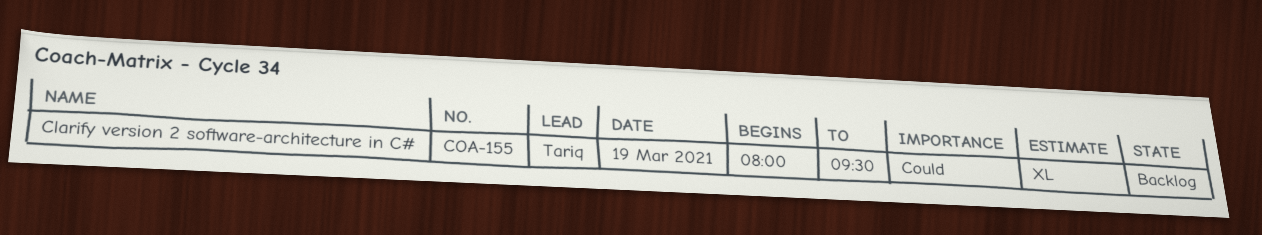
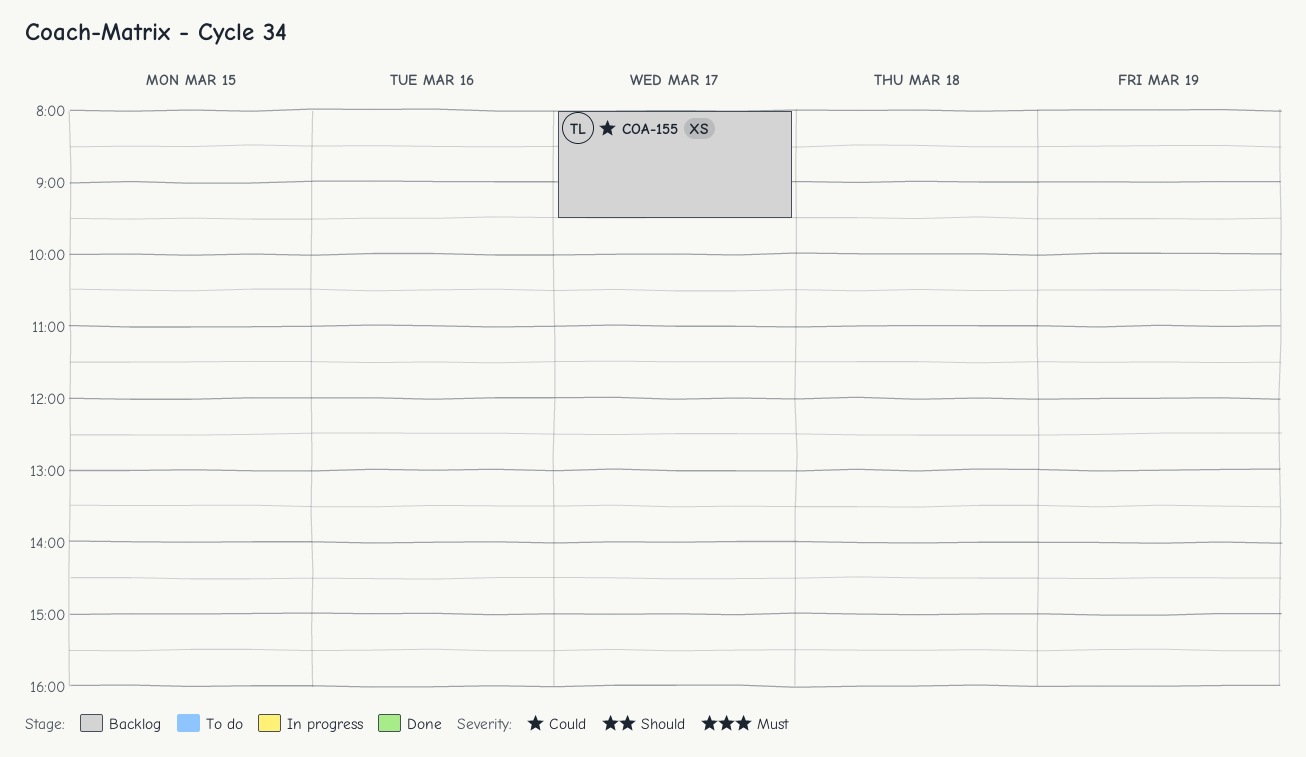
COA-155, estimate: XL -> XS
COA-155, day: Mar 19 -> Mar 17

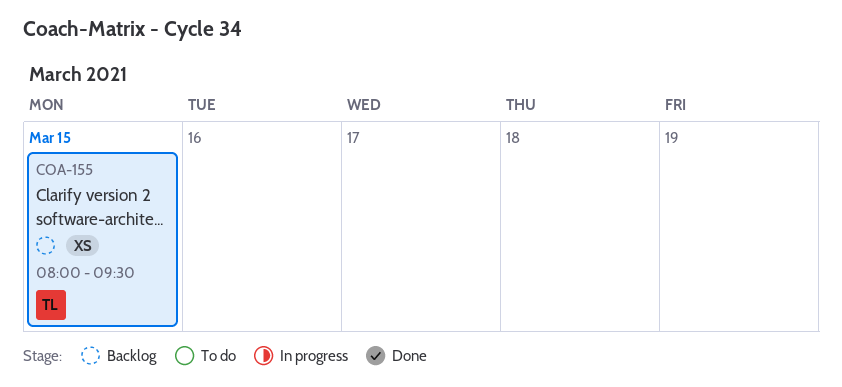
COA-155, day: Mar 17 -> Mar 15

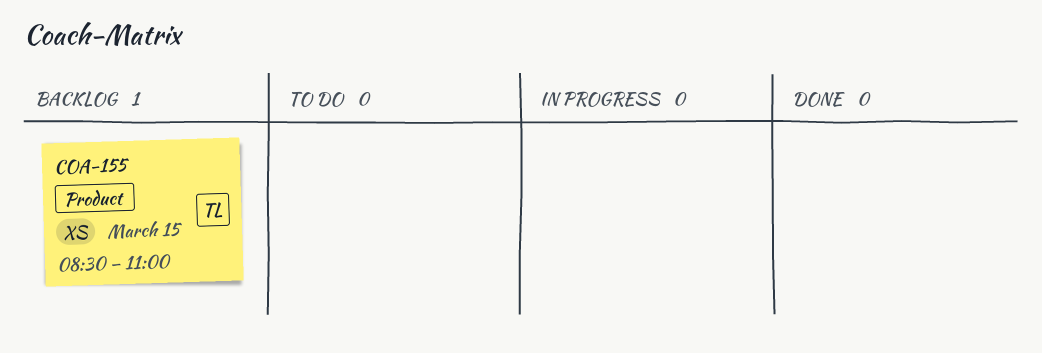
COA-155, begins: 08:00 -> 08:30
COA-155, ends: 09:30 -> 11:00

